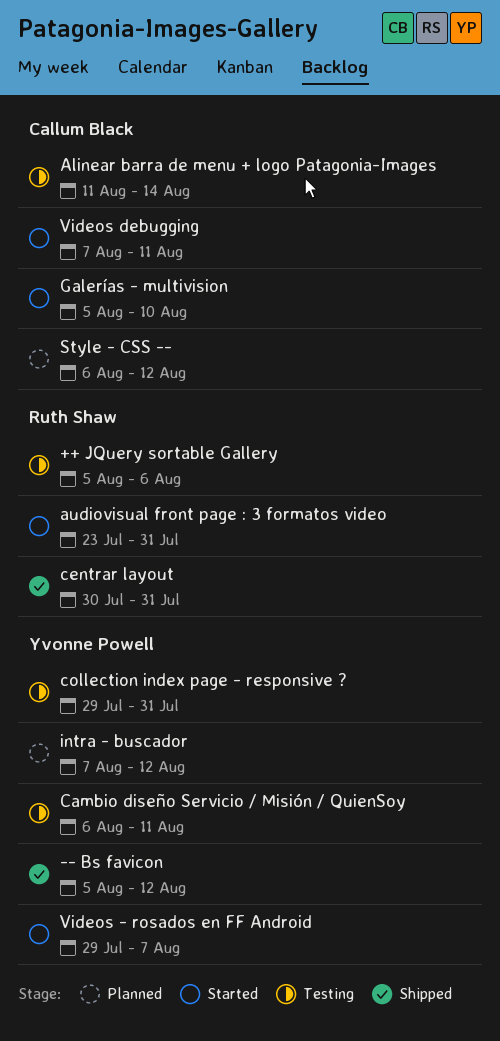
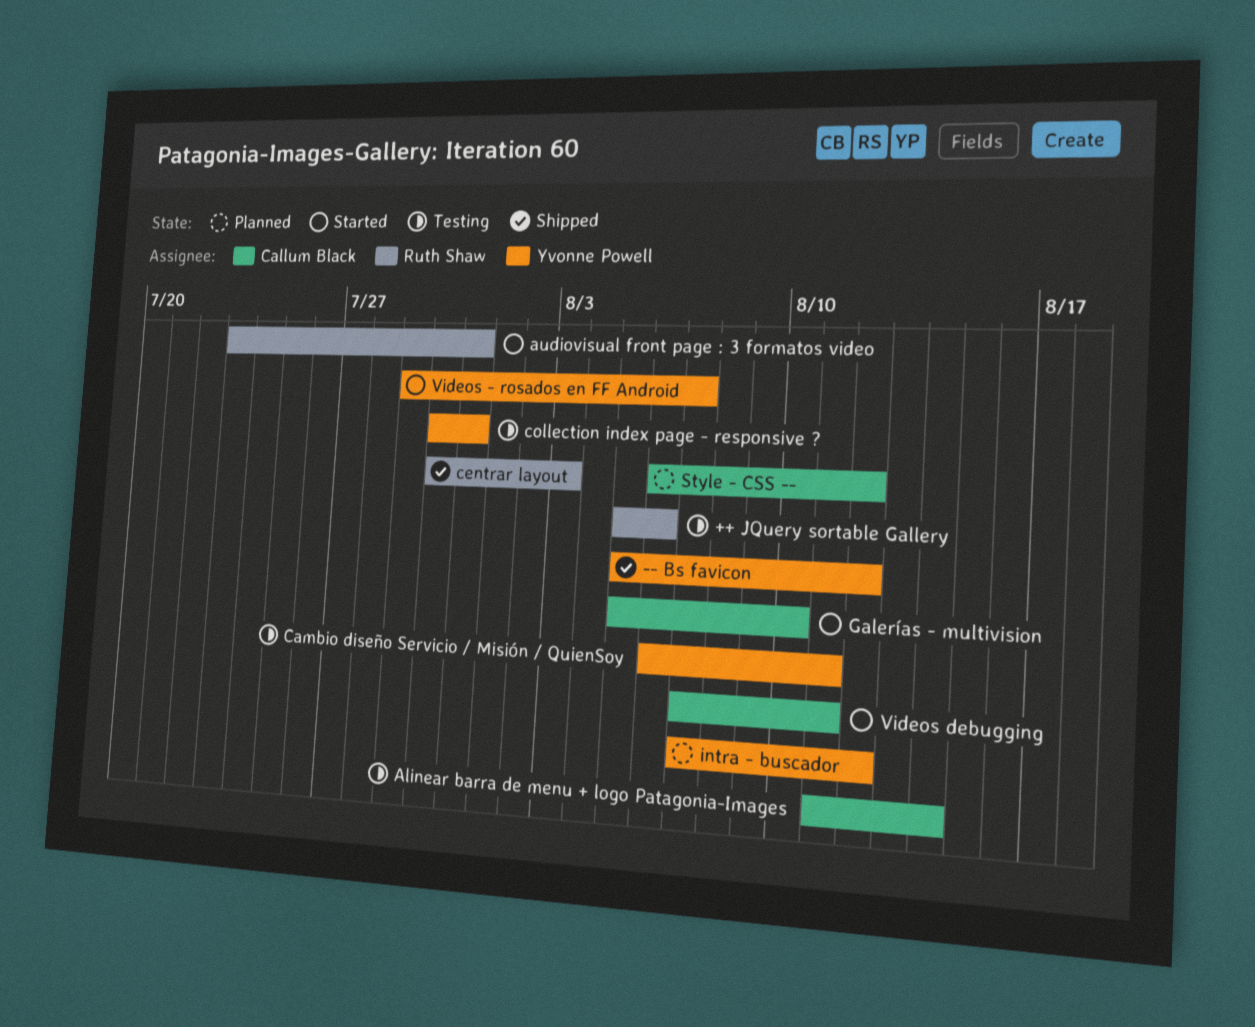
centrar layout, due: Jul 31 -> Aug 3
collection index page - responsive ?, start: Jul 29 -> Jul 30

